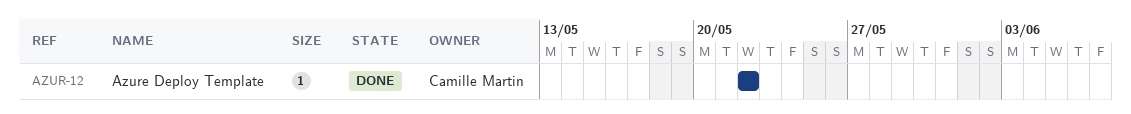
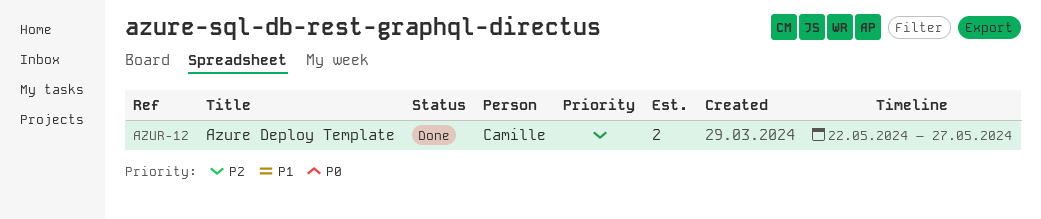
AZUR-12, estimate: 1 -> 2
AZUR-12, due: May 22 -> May 27

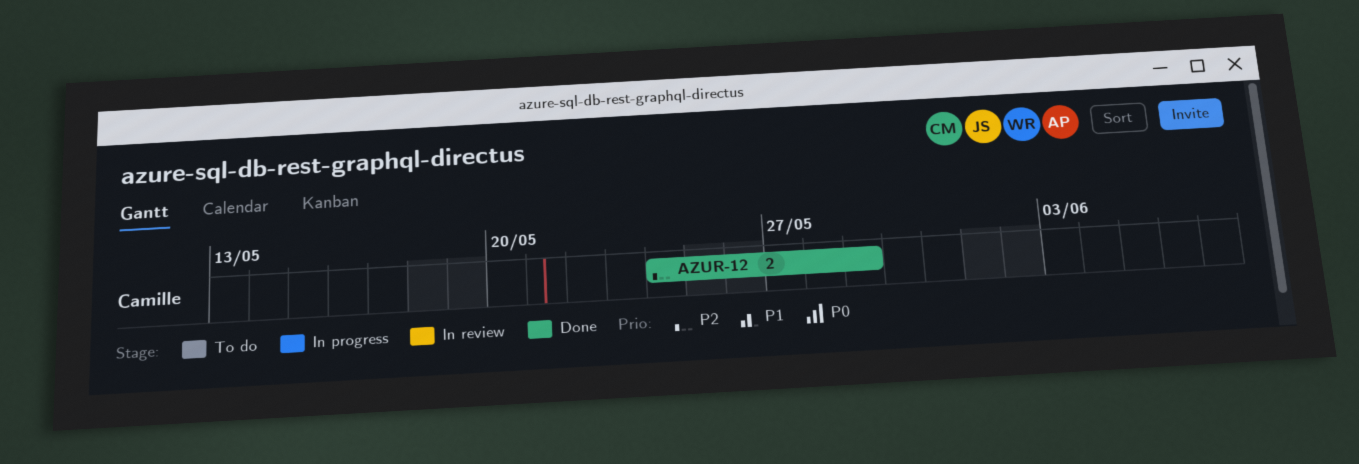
AZUR-12, start: May 22 -> May 24
AZUR-12, due: May 27 -> May 29

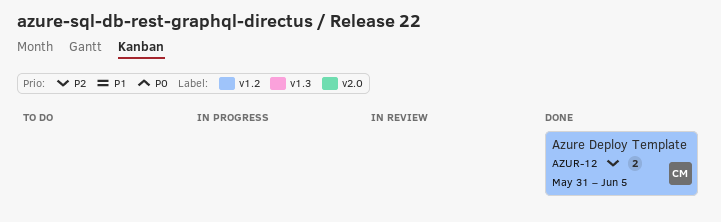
AZUR-12, start: May 24 -> May 31
AZUR-12, due: May 29 -> Jun 5

